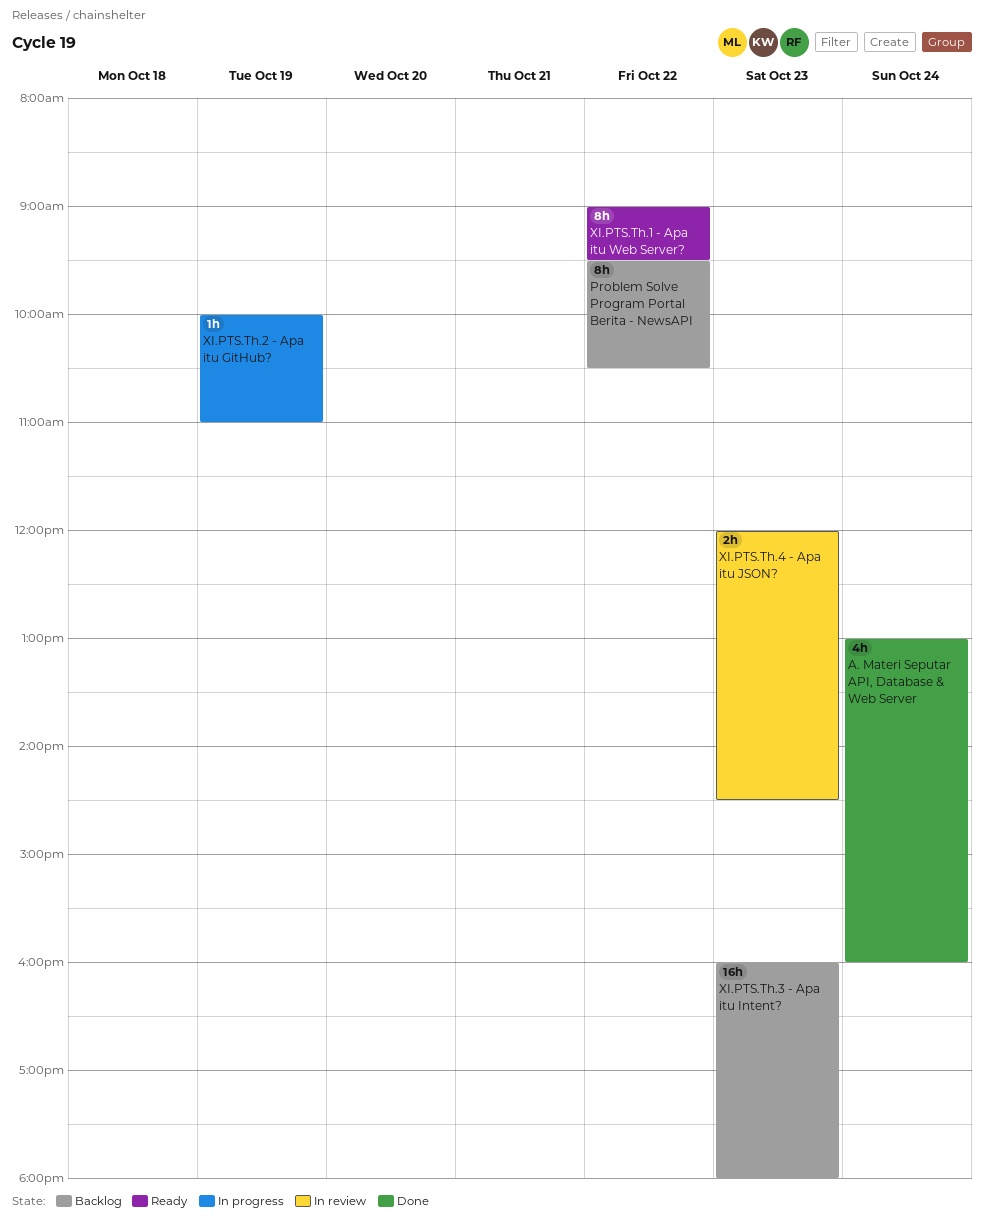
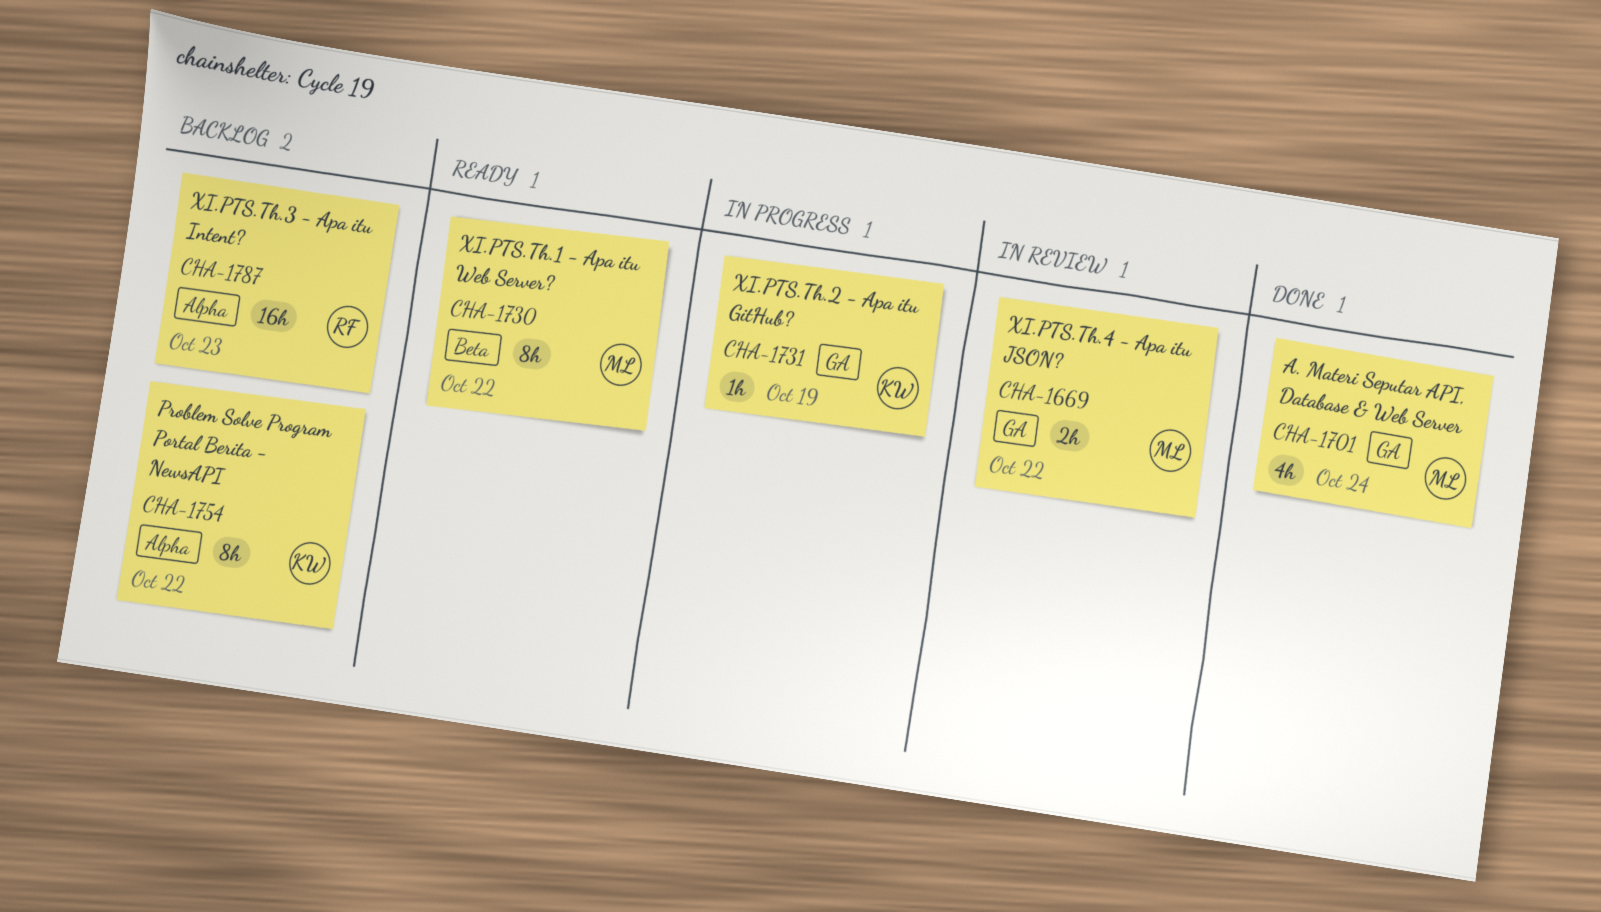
XI.PTS.Th.4 - Apa itu JSON?, day: Oct 23 -> Oct 22

